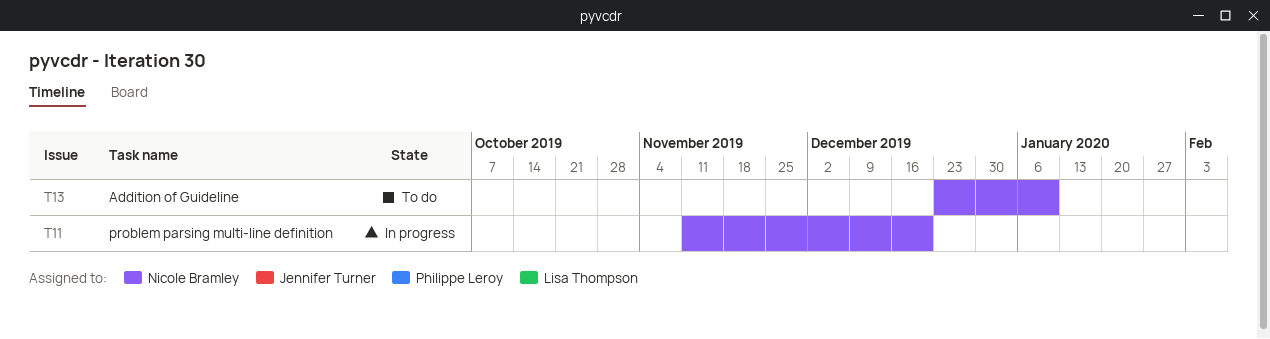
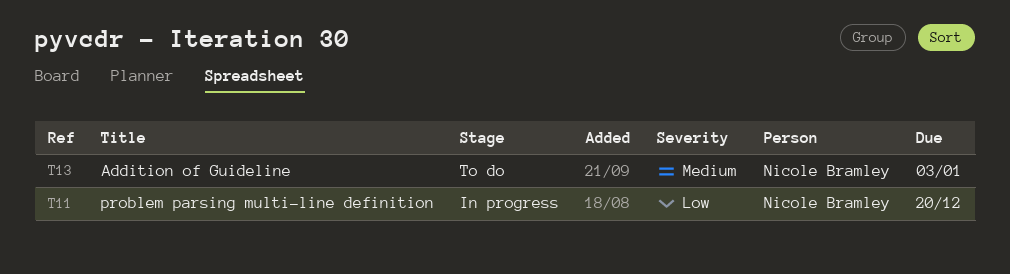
T13, due: Jan 10 -> Jan 3

